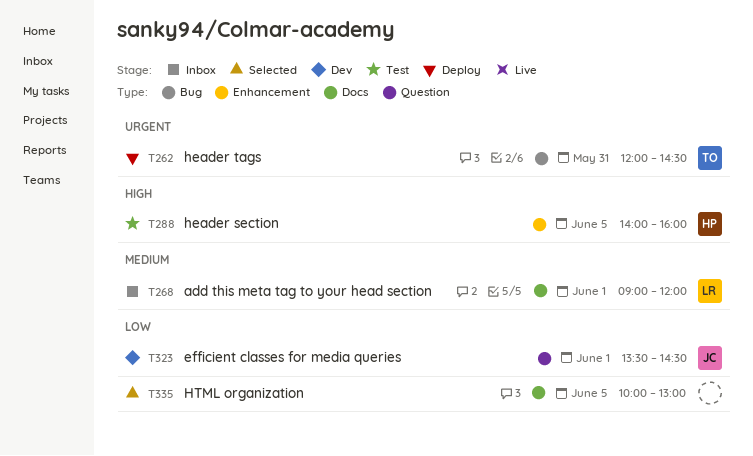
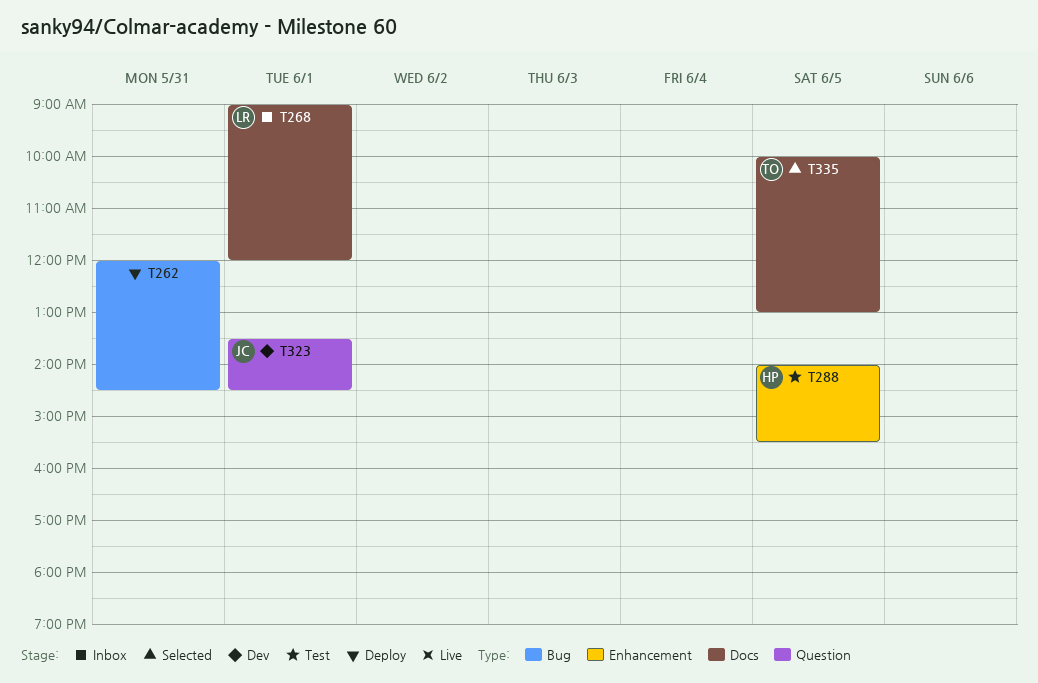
T262, owner: TO -> none
T288, ends: 16:00 -> 15:30
T335, owner: none -> TO

